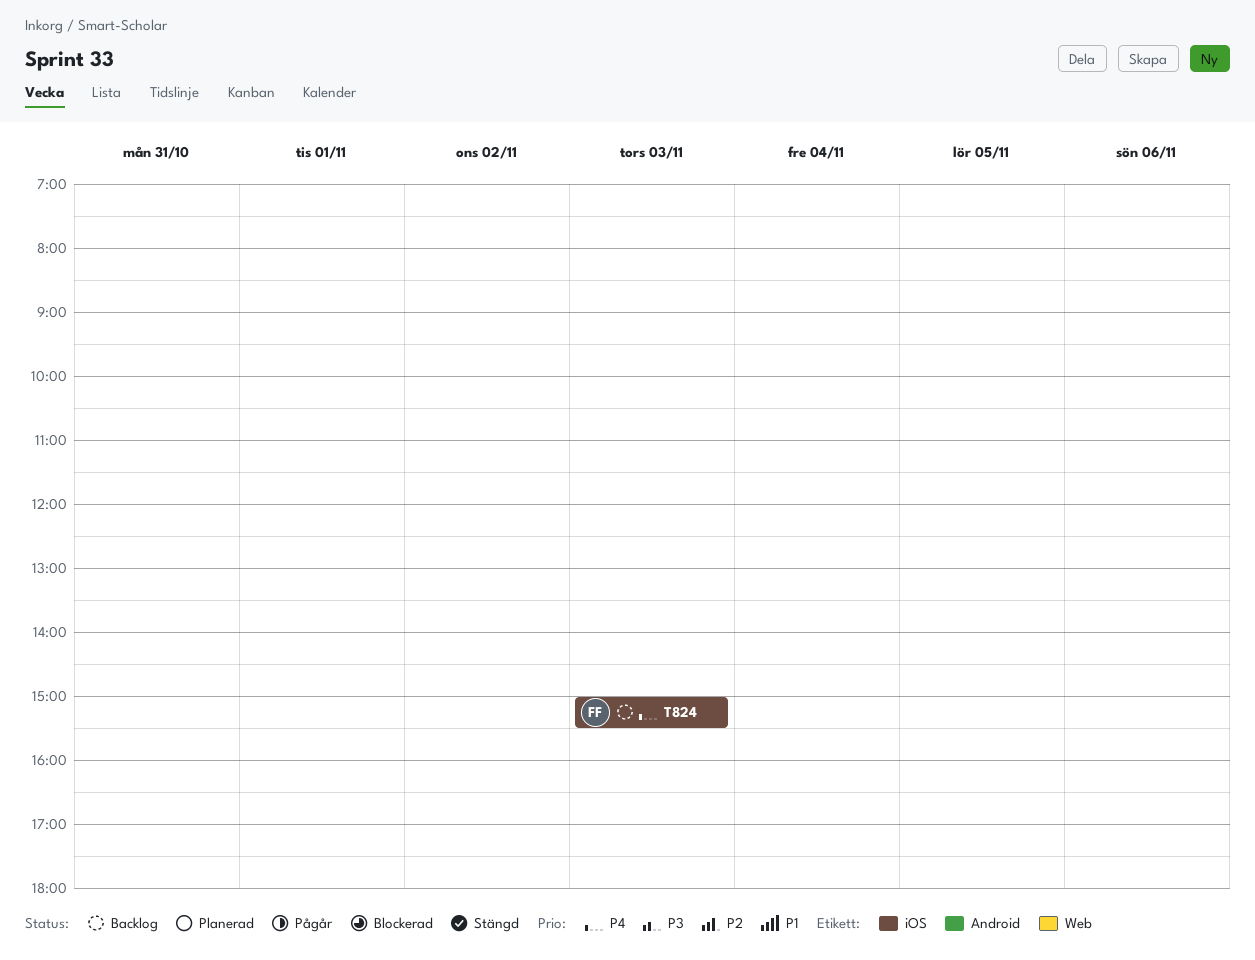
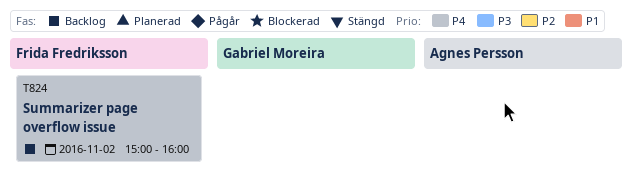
T824, day: Nov 3 -> Nov 2
T824, ends: 15:30 -> 16:00

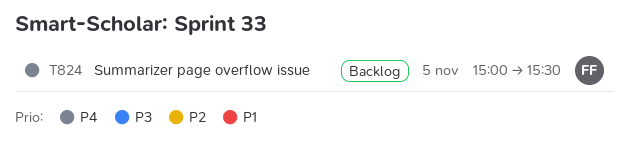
T824, day: Nov 2 -> Nov 5
T824, ends: 16:00 -> 15:30

